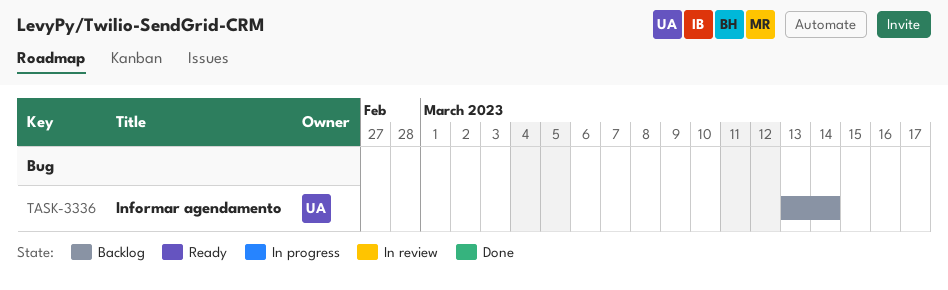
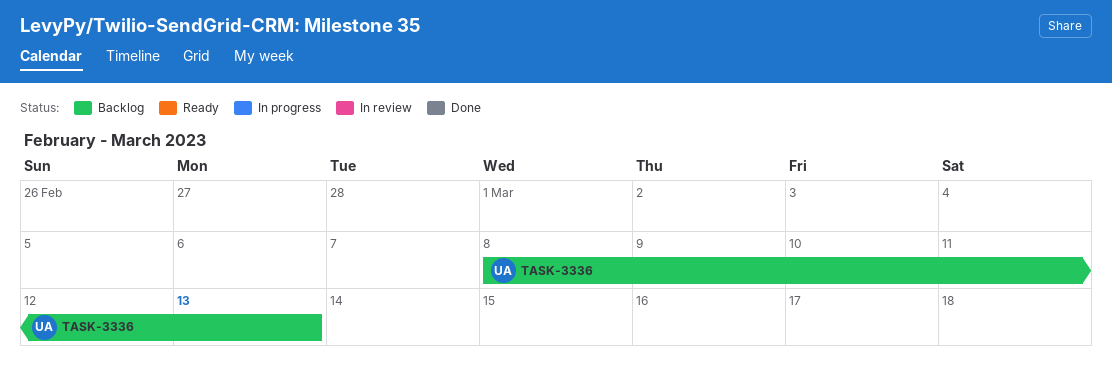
TASK-3336, start: Mar 13 -> Mar 8
TASK-3336, due: Mar 14 -> Mar 13

